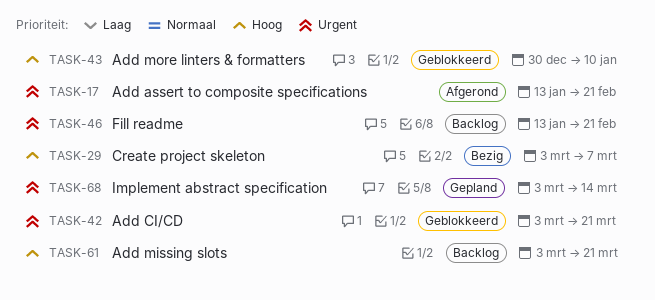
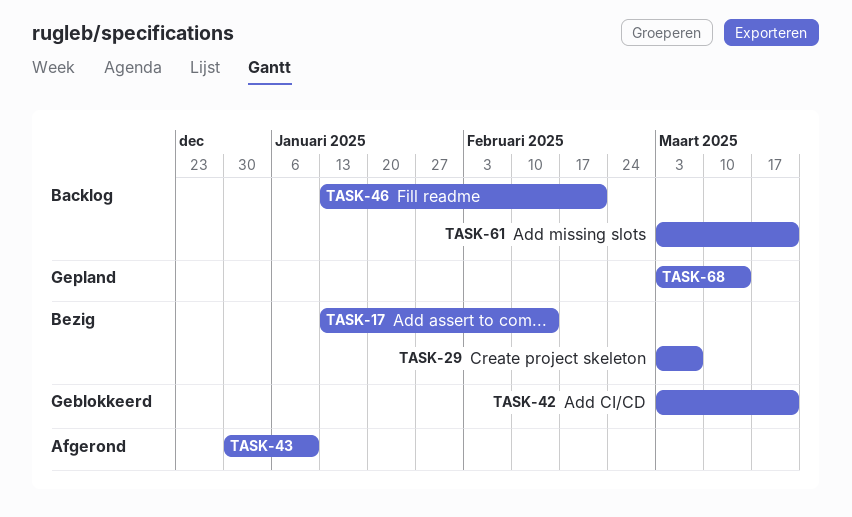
TASK-17, status: Afgerond -> Bezig
TASK-17, due: Feb 21 -> Feb 14
TASK-43, status: Geblokkeerd -> Afgerond

